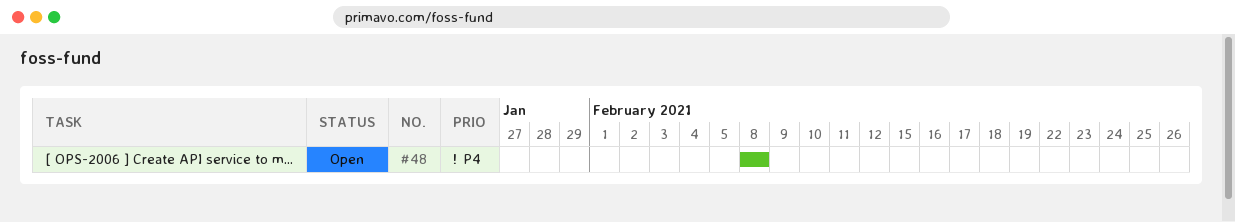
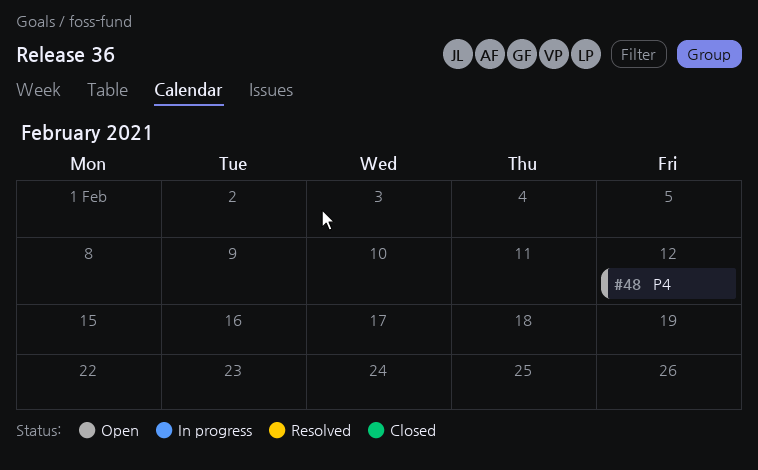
#48, due: Feb 8 -> Feb 12

